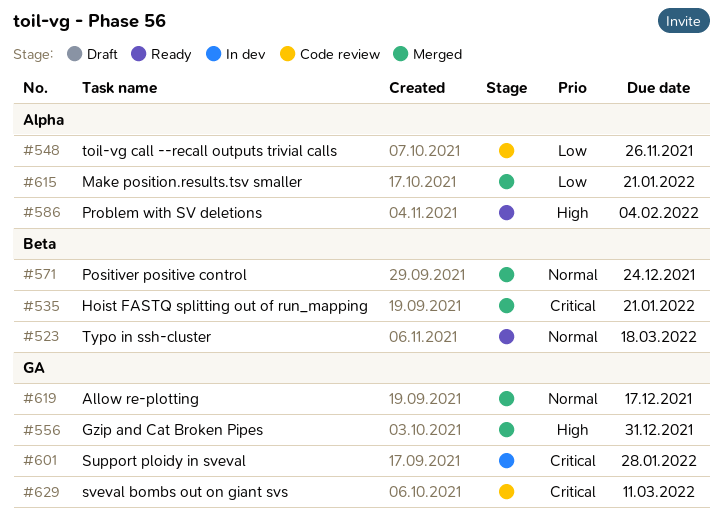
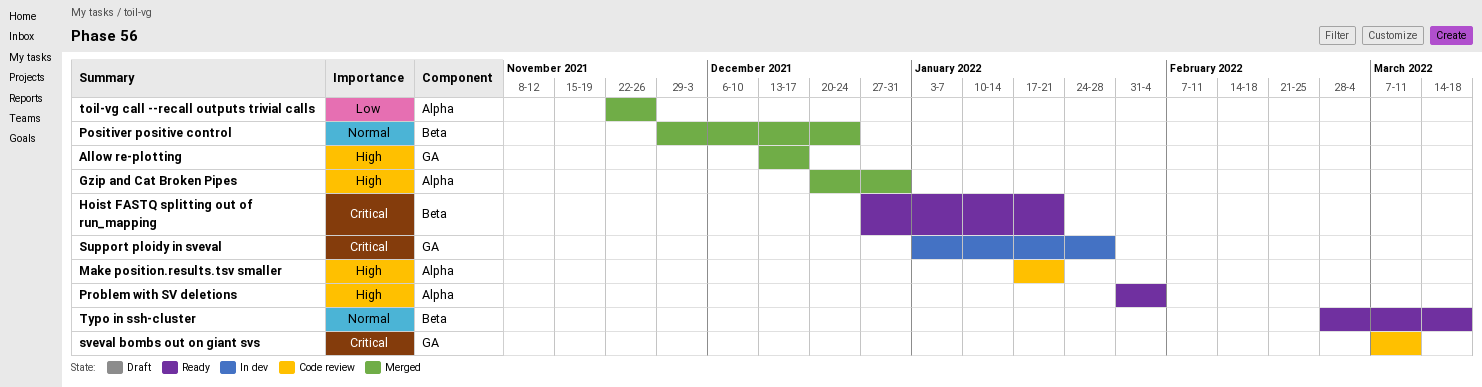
Allow re-plotting, priority: Normal -> High
Gzip and Cat Broken Pipes, label: GA -> Alpha
Hoist FASTQ splitting out of run_mapping, status: Merged -> Ready
Make position.results.tsv smaller, status: Merged -> Code review
Make position.results.tsv smaller, priority: Low -> High
toil-vg call --recall outputs trivial calls, status: Code review -> Merged

